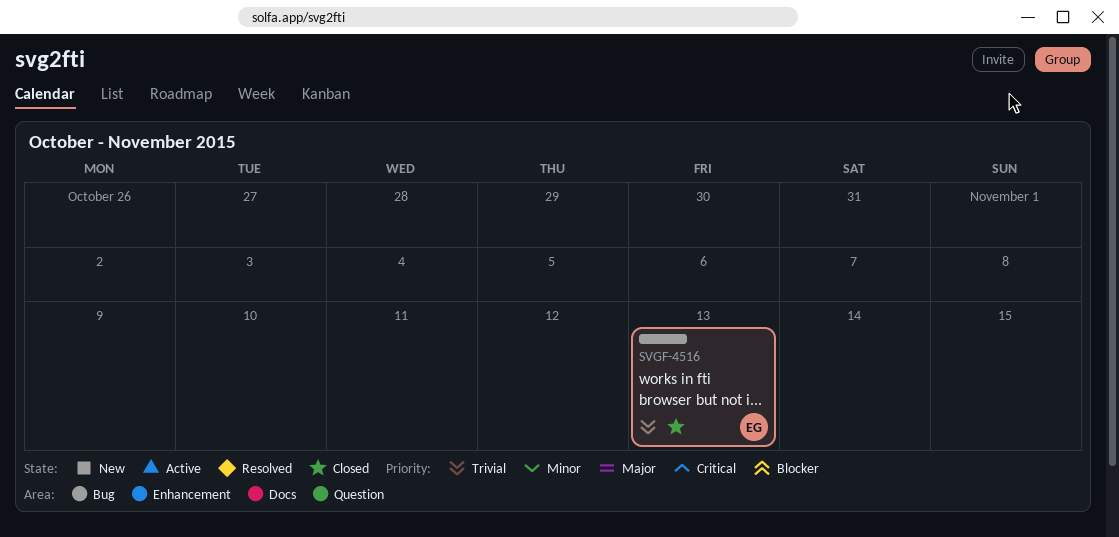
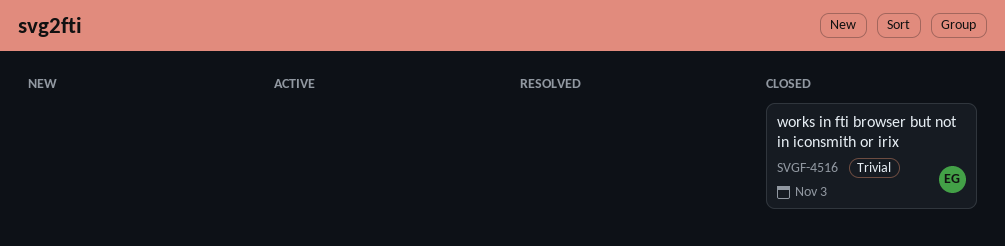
SVGF-4516, due: Nov 13 -> Nov 3

